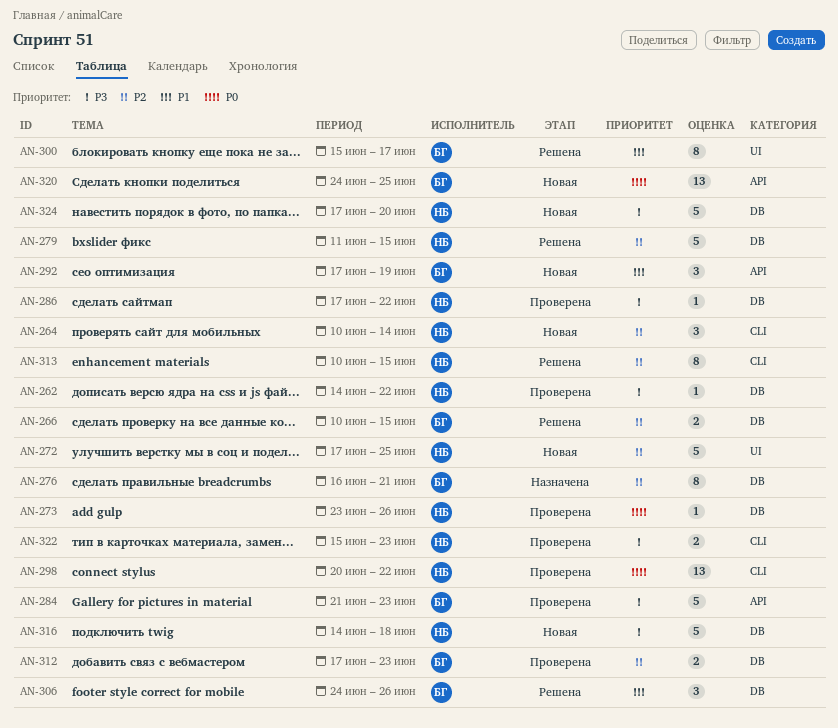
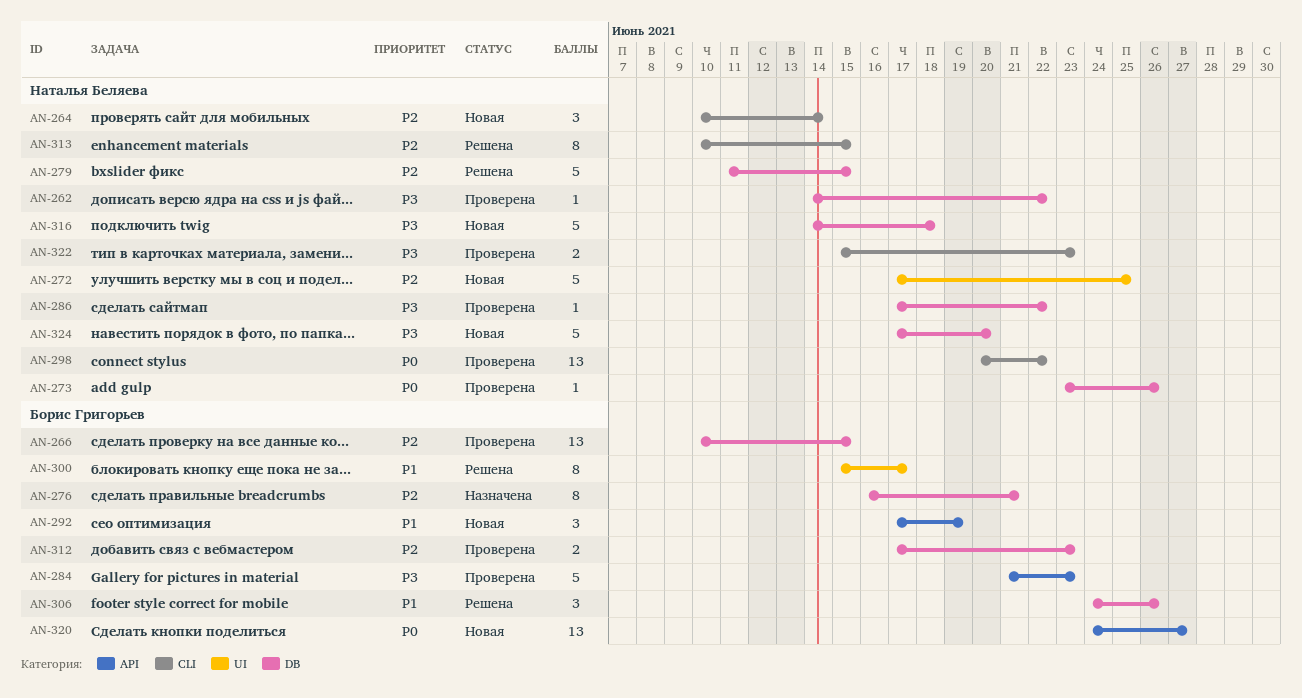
AN-266, status: Решена -> Проверена
AN-266, estimate: 2 -> 13
AN-320, due: Jun 25 -> Jun 27

